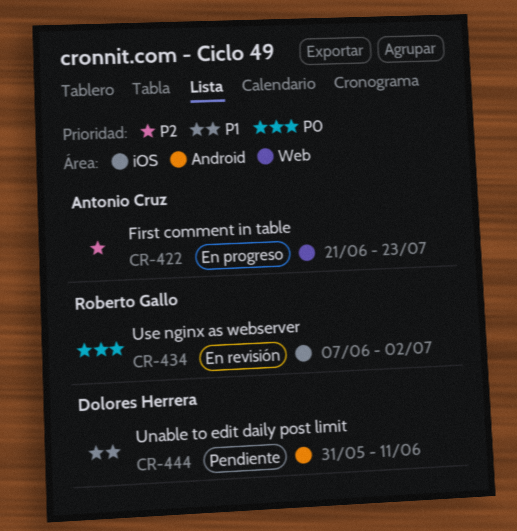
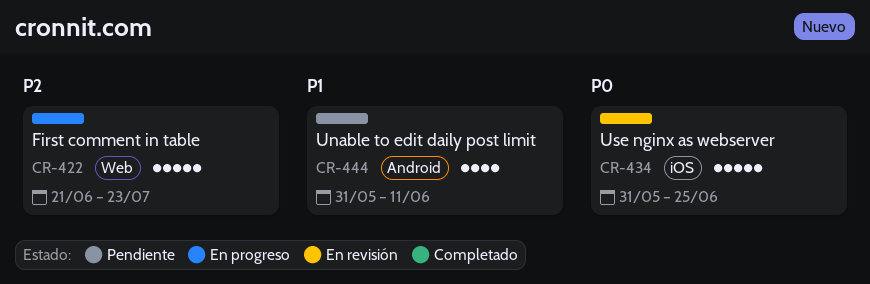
CR-434, start: Jun 7 -> May 31
CR-434, due: Jul 2 -> Jun 25

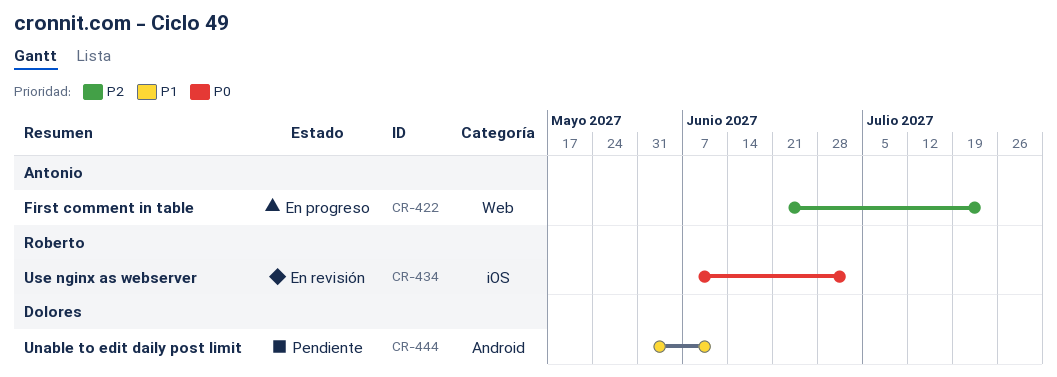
CR-434, start: May 31 -> Jun 7
CR-434, due: Jun 25 -> Jul 2

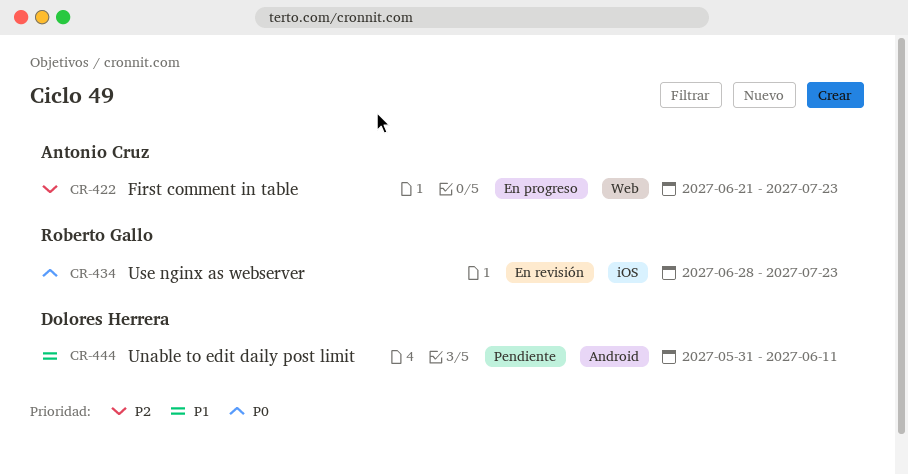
CR-434, start: Jun 7 -> Jun 28
CR-434, due: Jul 2 -> Jul 23

